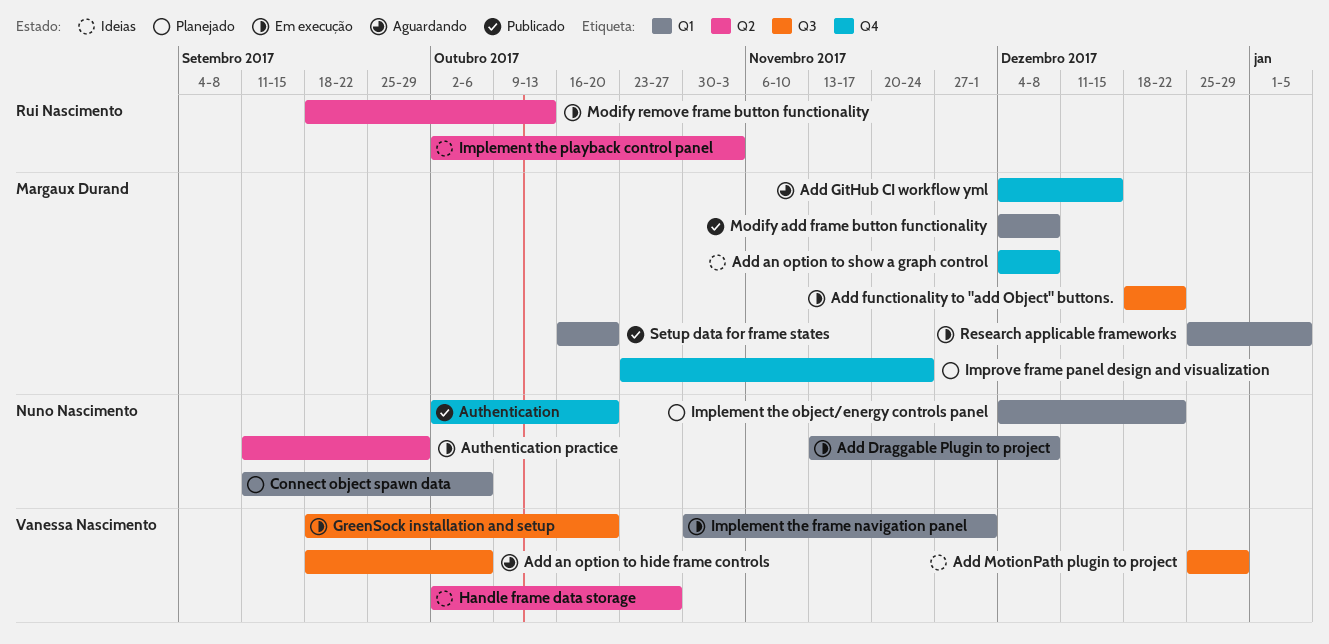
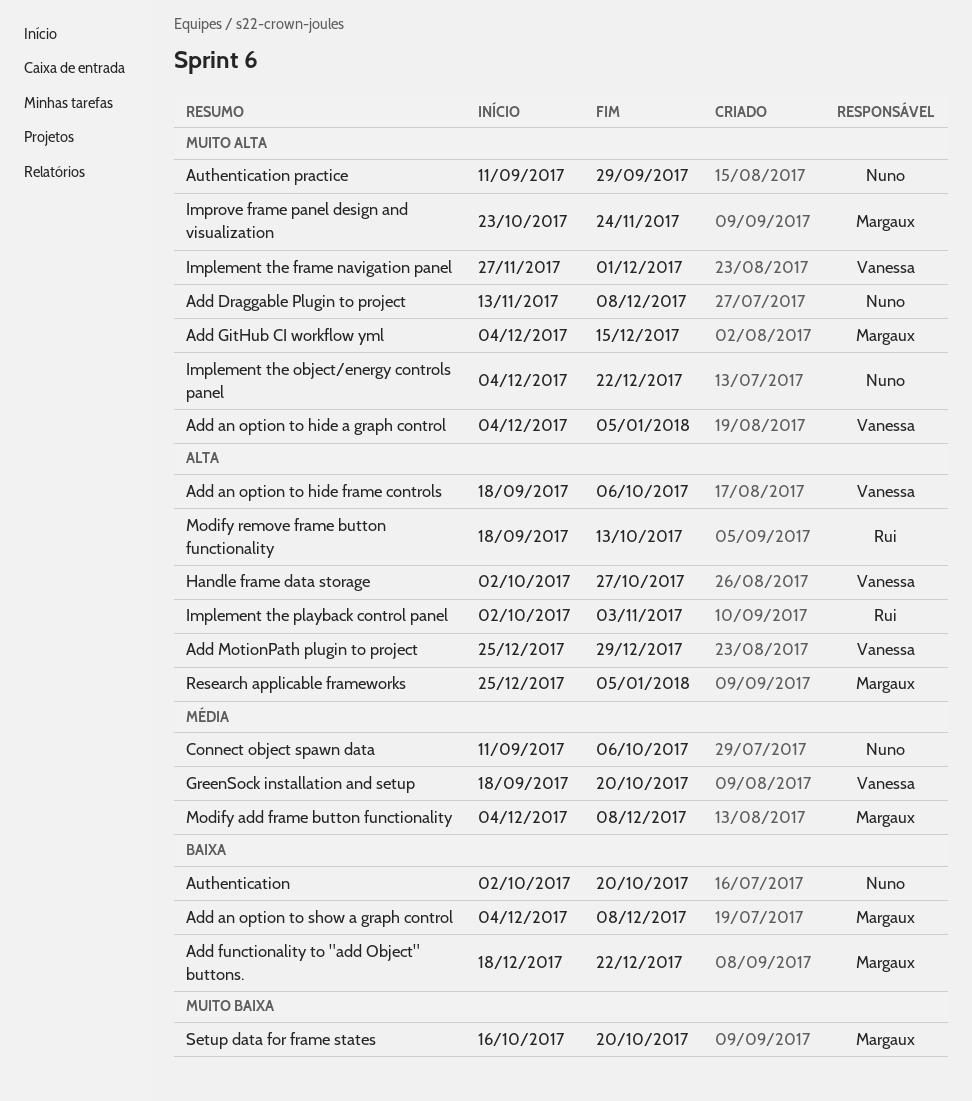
Add an option to hide a graph control: none -> present
Implement the frame navigation panel, start: Oct 30 -> Nov 27

